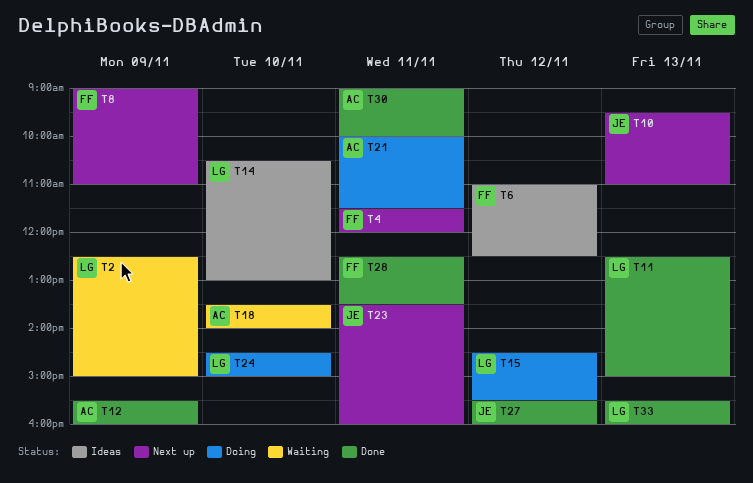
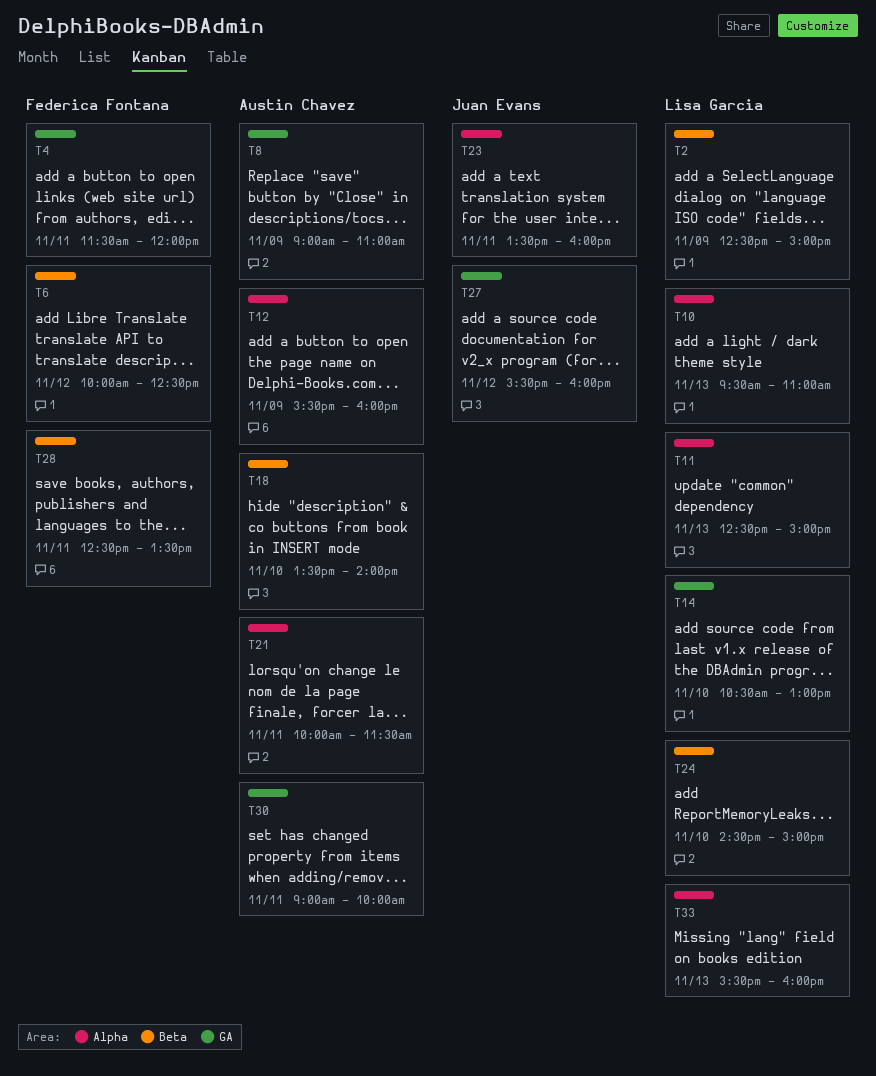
T6, begins: 11:00 -> 10:00
T8, owner: Federica Fontana -> Austin Chavez
T10, owner: Juan Evans -> Lisa Garcia
T15: present -> none

